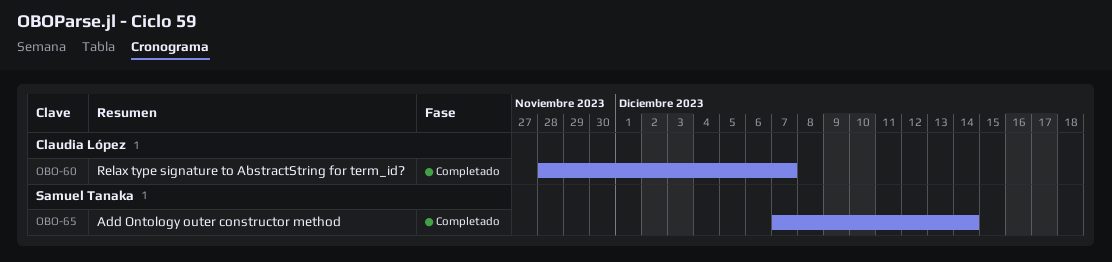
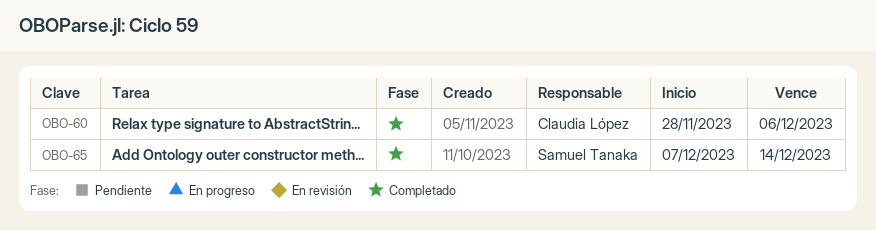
OBO-60, due: Dec 7 -> Dec 6

